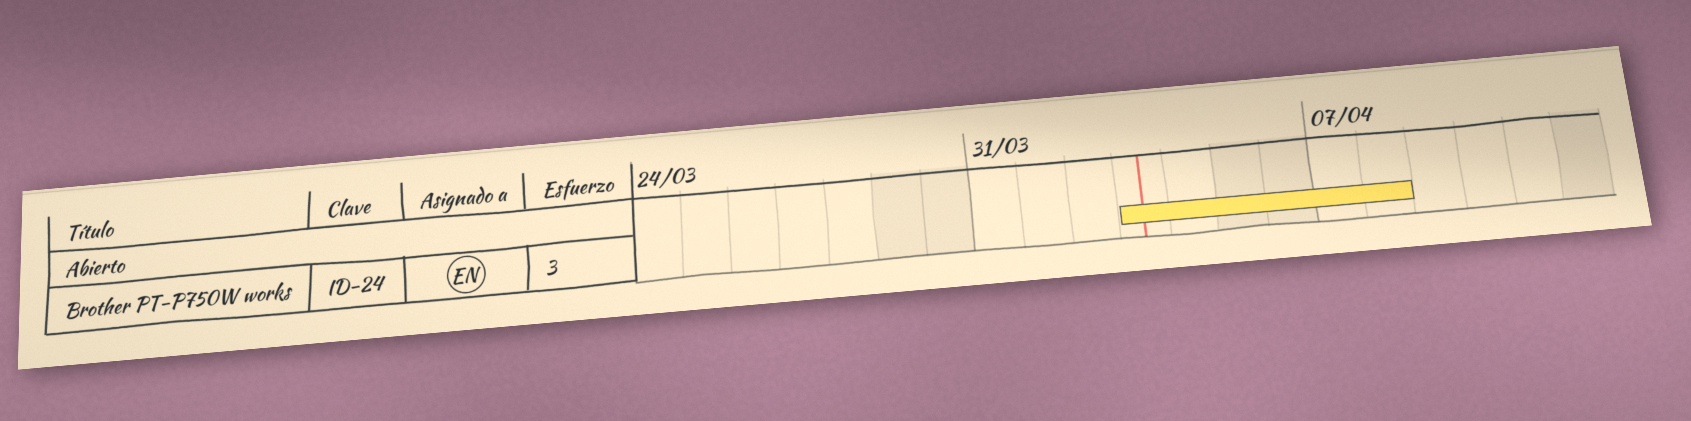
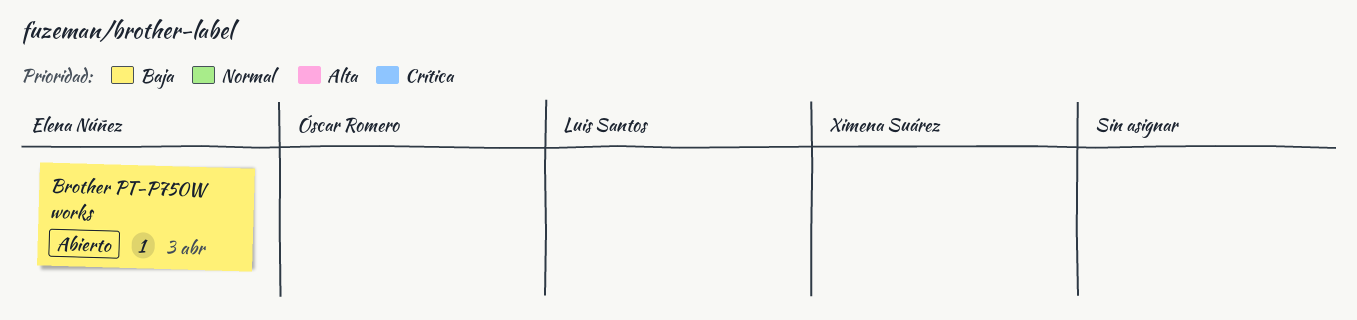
Brother PT-P750W works, estimate: 3 -> 1
Brother PT-P750W works, due: Apr 8 -> Apr 3

